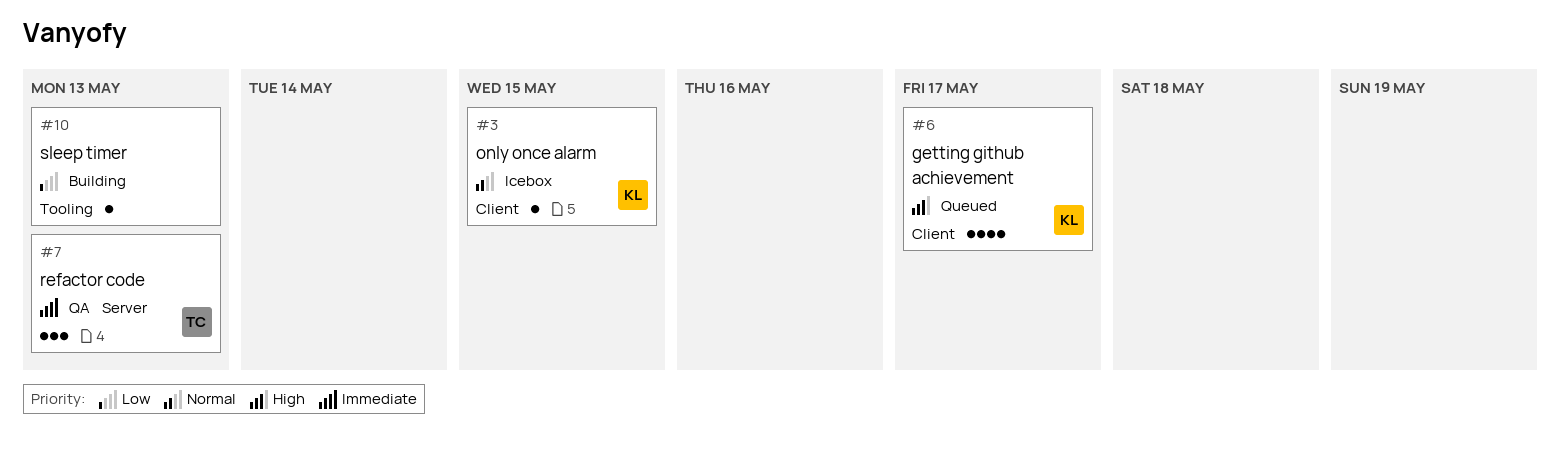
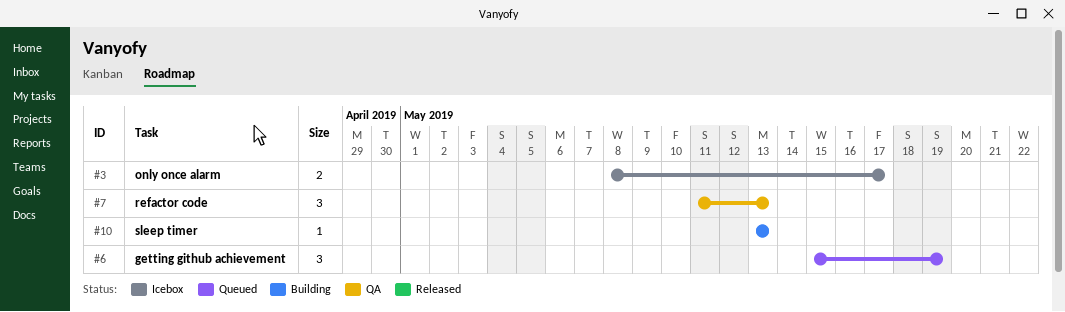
#3, estimate: 1 -> 2
#3, due: May 15 -> May 17
#6, estimate: 4 -> 3
#6, due: May 17 -> May 19

